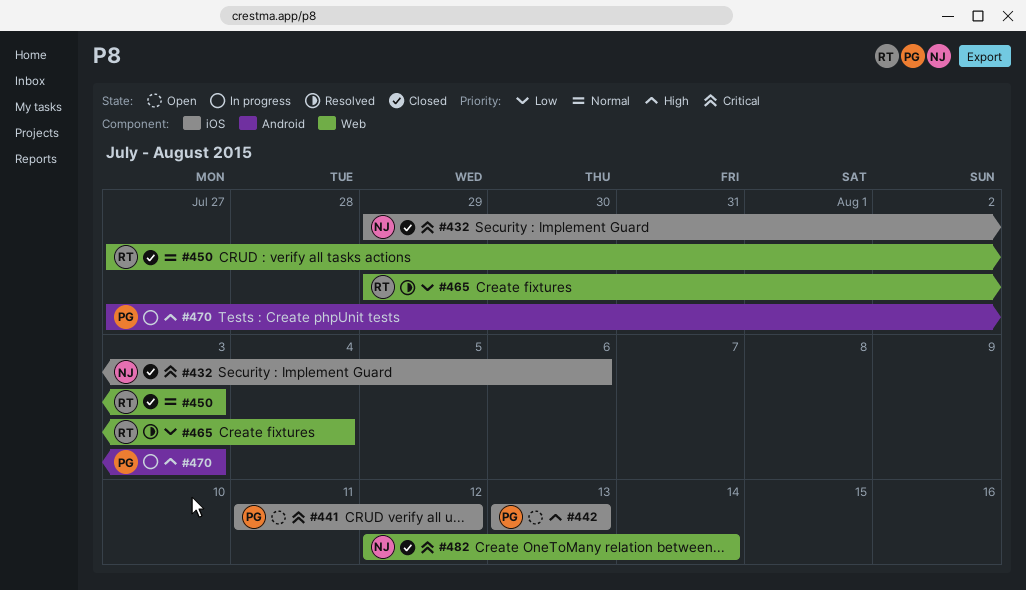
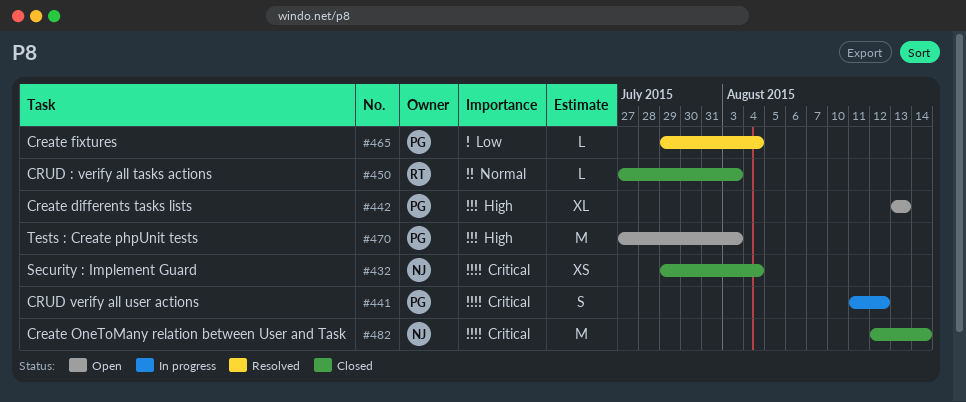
#432, due: Aug 6 -> Aug 4
#441, status: Open -> In progress
#465, owner: RT -> PG
#470, status: In progress -> Open

